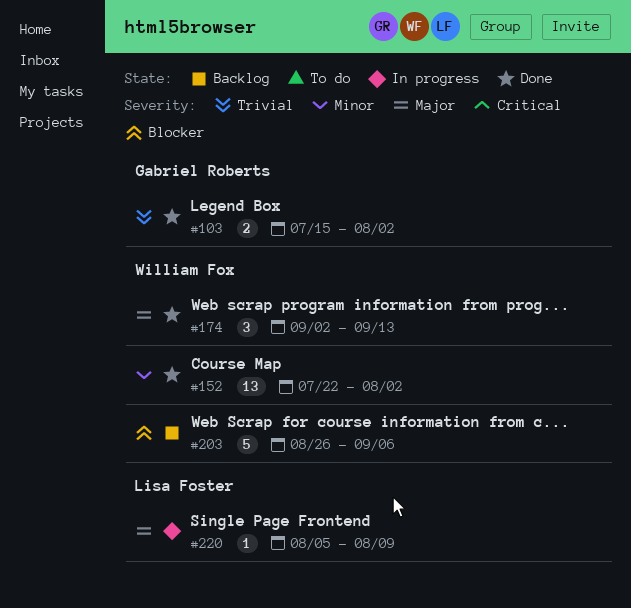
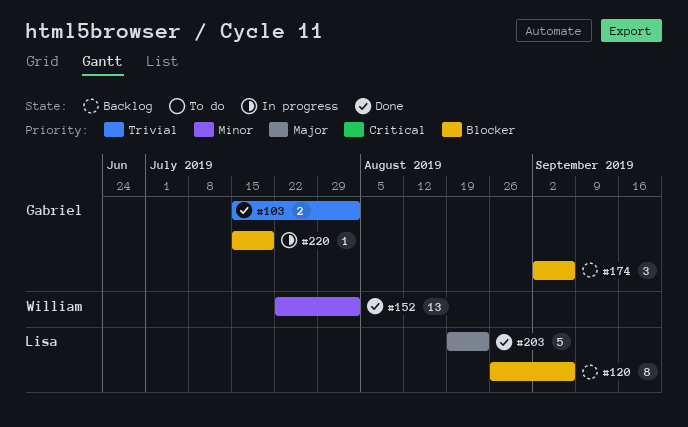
#120: none -> present
#174, status: Done -> Backlog
#174, owner: William Fox -> Gabriel Roberts
#174, priority: Major -> Blocker
#174, due: Sep 13 -> Sep 6
#203, status: Backlog -> Done
#203, owner: William Fox -> Lisa Foster
#203, priority: Blocker -> Major
#203, start: Aug 26 -> Aug 19
#203, due: Sep 6 -> Aug 23
#220, owner: Lisa Foster -> Gabriel Roberts
#220, priority: Major -> Blocker
#220, start: Aug 5 -> Jul 15
#220, due: Aug 9 -> Jul 19

